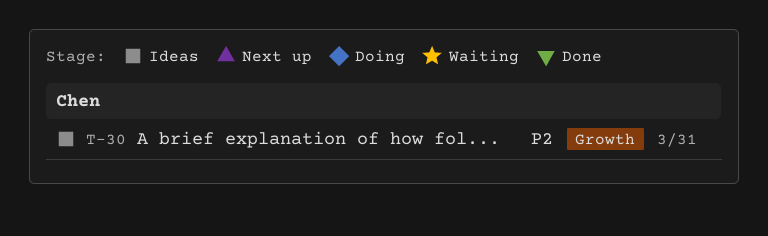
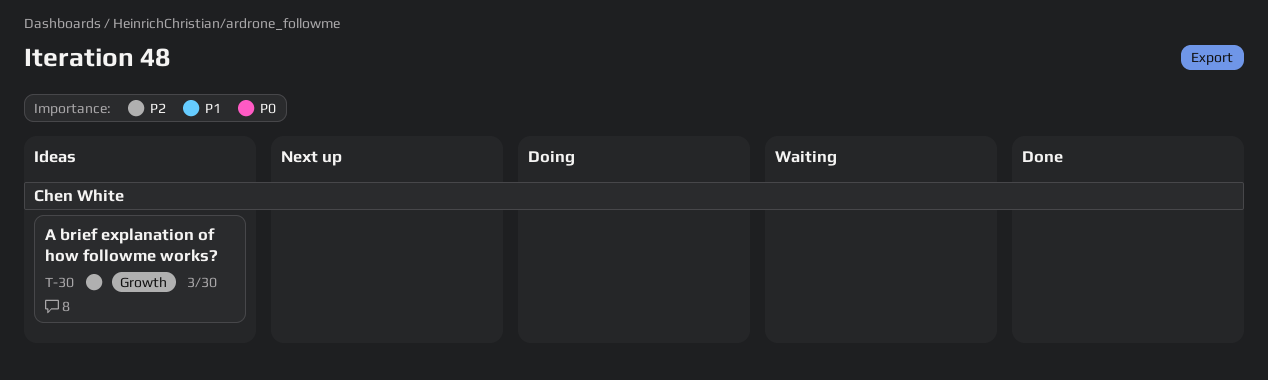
T-30, due: Mar 31 -> Mar 30

